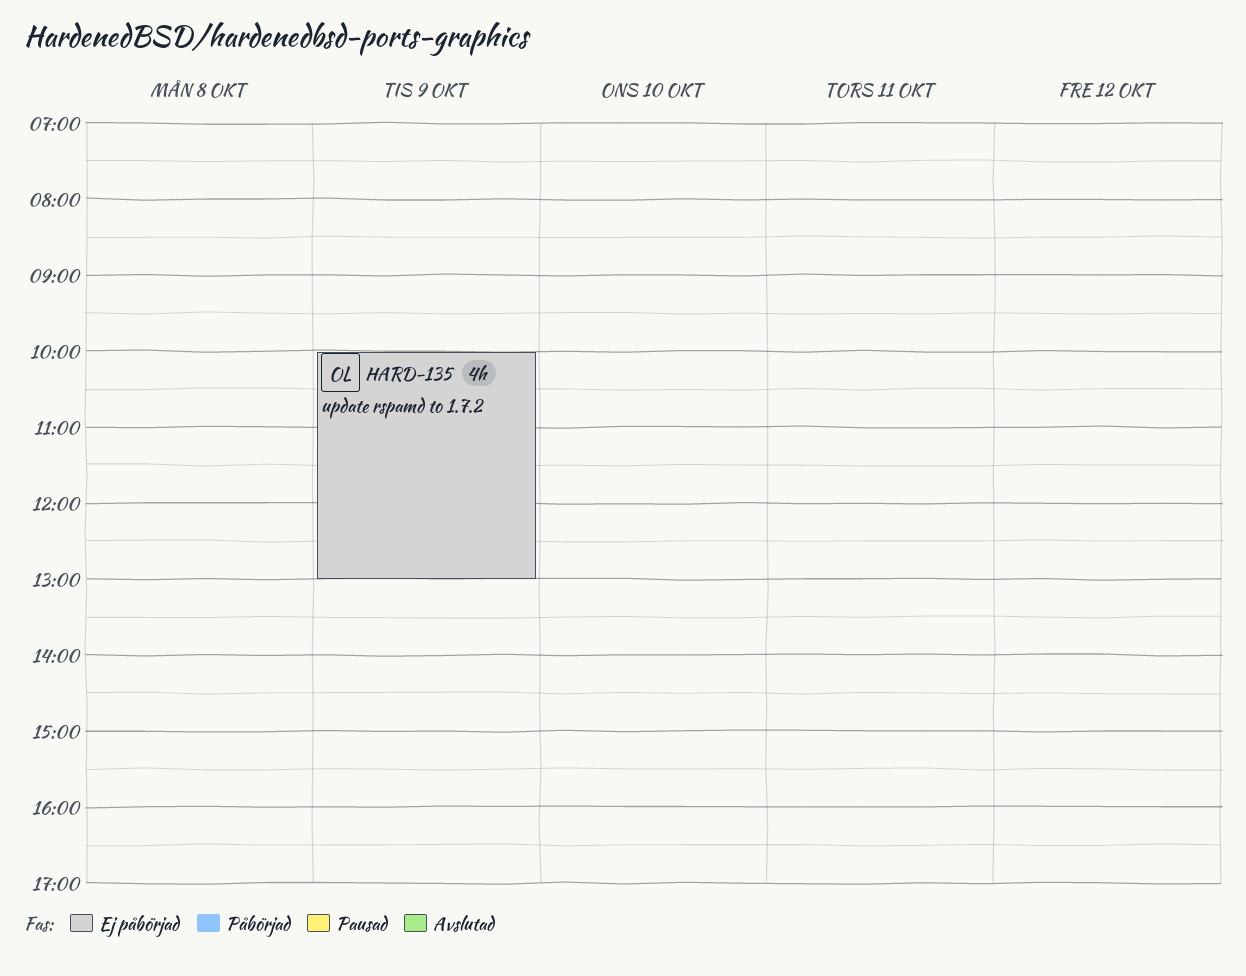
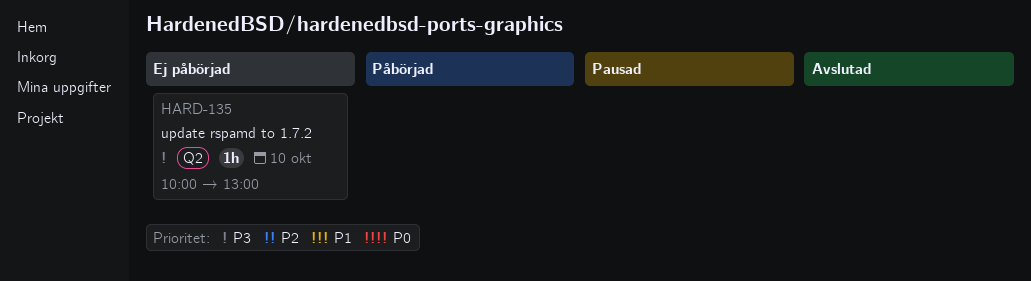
HARD-135, estimate: 4h -> 1h
HARD-135, day: Oct 9 -> Oct 10

